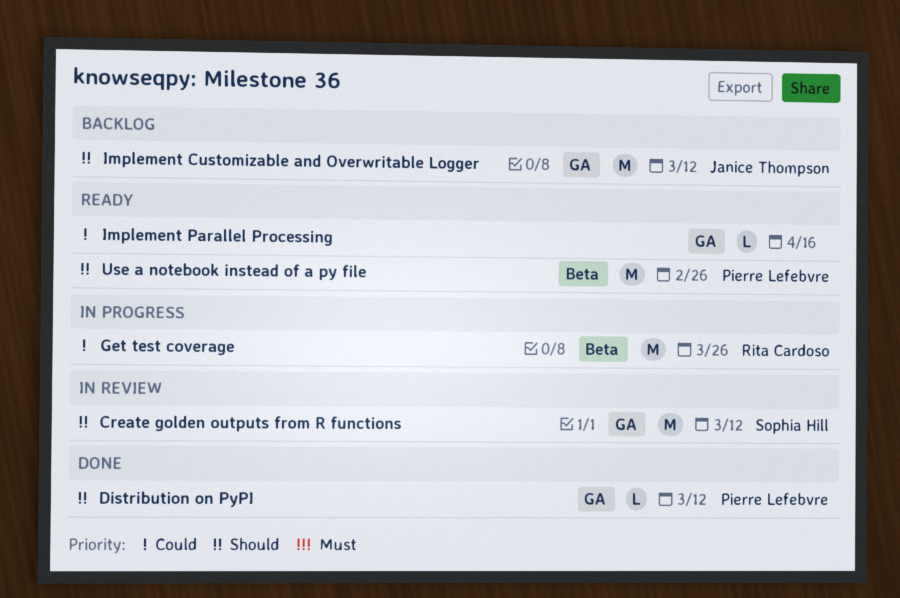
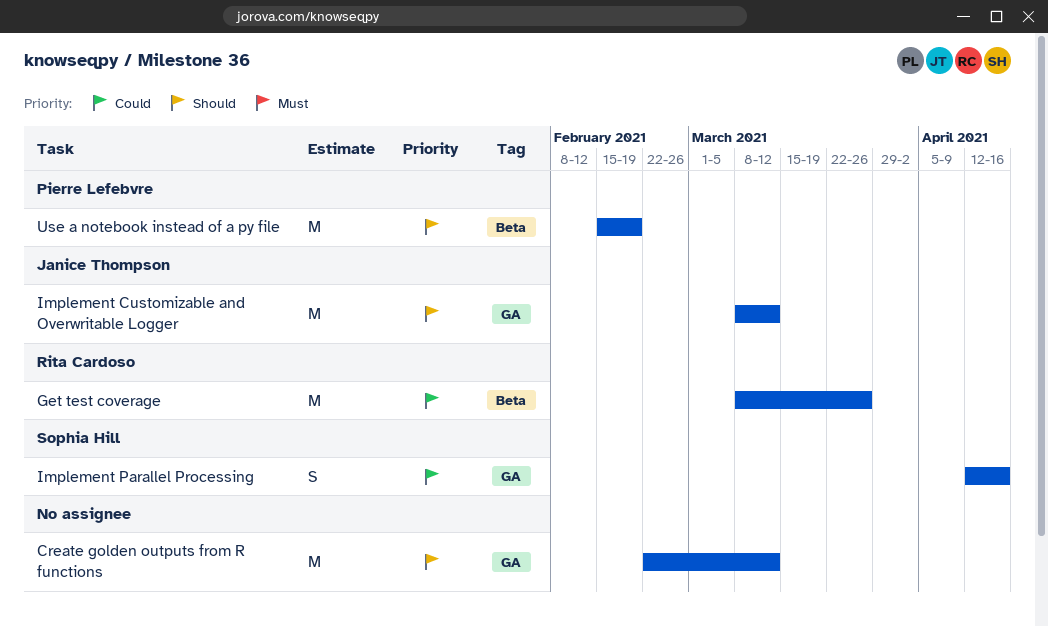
Create golden outputs from R functions, owner: Sophia Hill -> none
Distribution on PyPI: present -> none
Implement Parallel Processing, owner: none -> Sophia Hill
Implement Parallel Processing, estimate: L -> S
Use a notebook instead of a py file, due: Feb 26 -> Feb 19

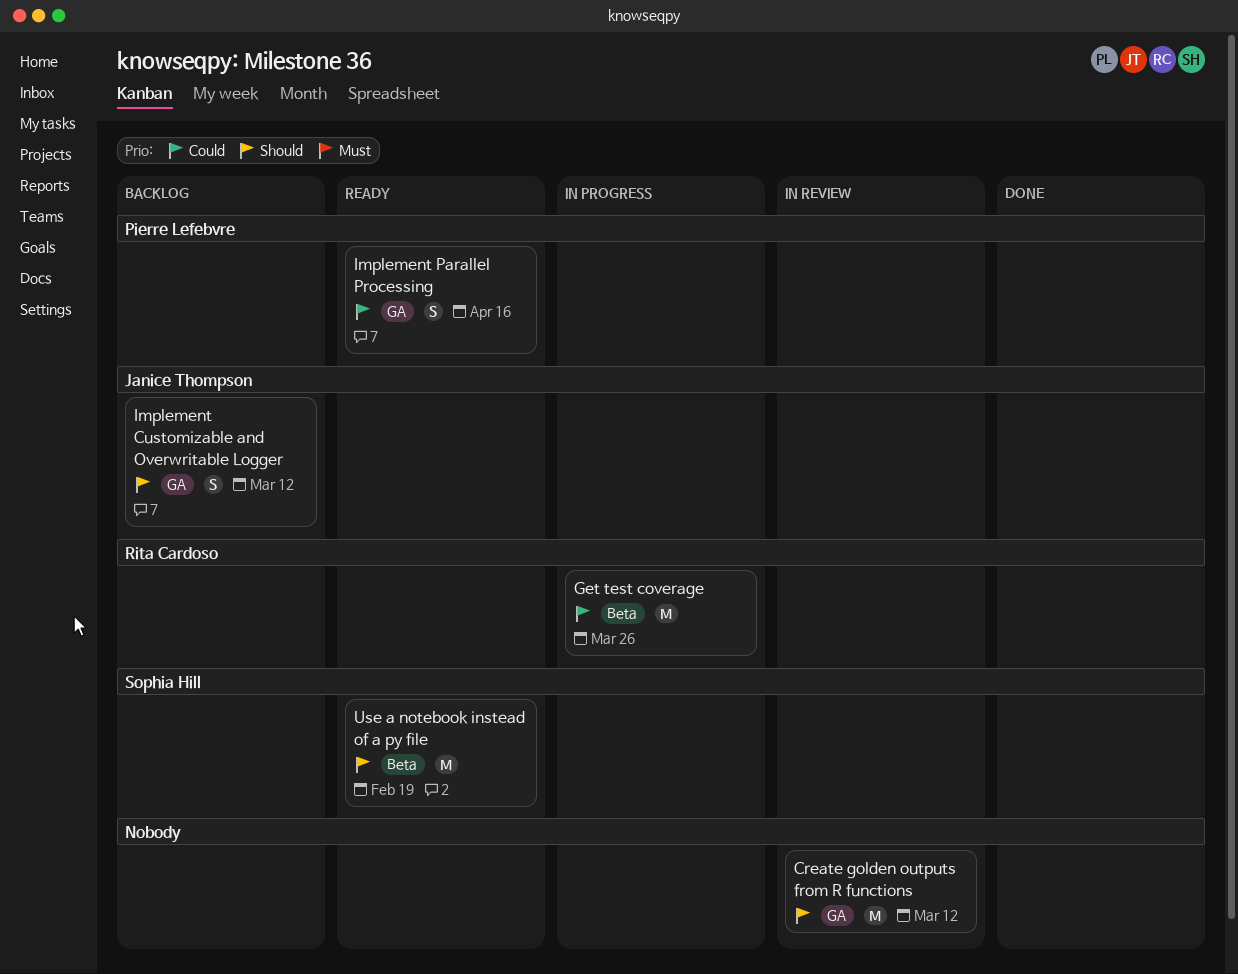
Implement Customizable and Overwritable Logger, estimate: M -> S
Implement Parallel Processing, owner: Sophia Hill -> Pierre Lefebvre
Use a notebook instead of a py file, owner: Pierre Lefebvre -> Sophia Hill

